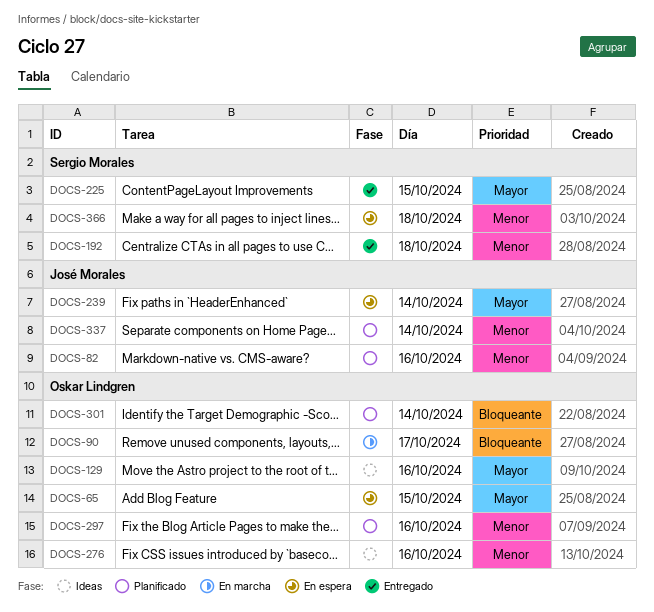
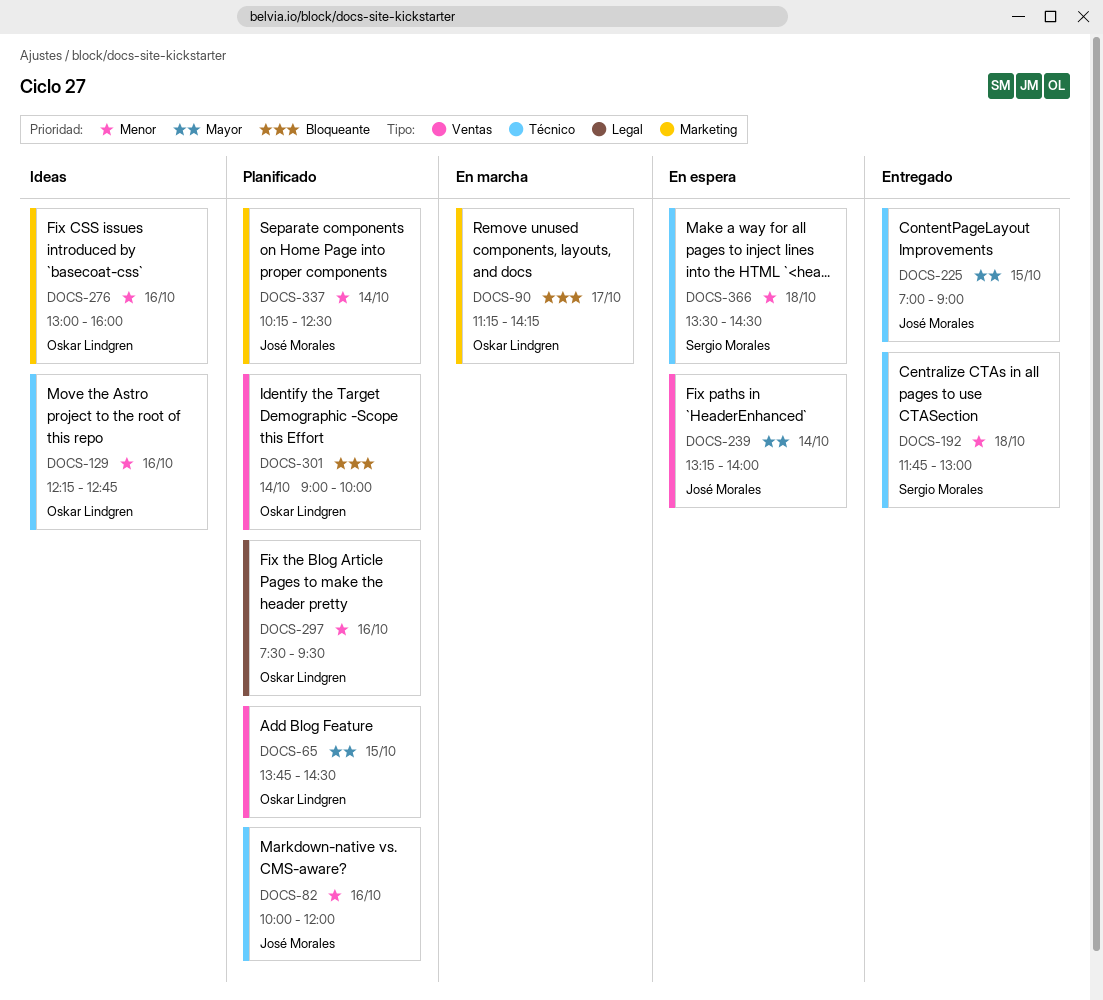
DOCS-65, status: En espera -> Planificado
DOCS-129, priority: Mayor -> Menor
DOCS-225, owner: Sergio Morales -> José Morales

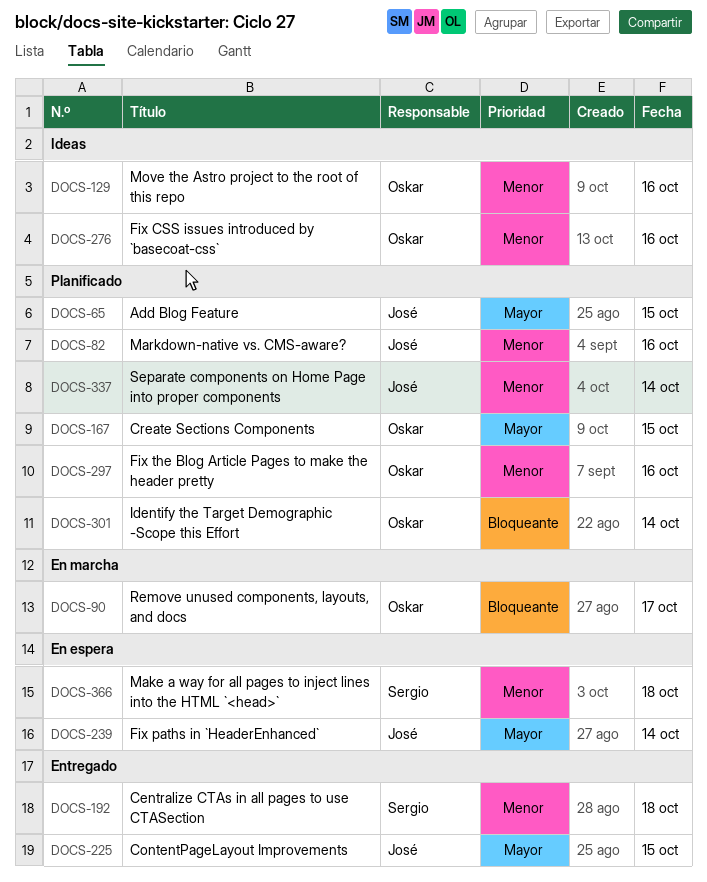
DOCS-65, owner: Oskar Lindgren -> José Morales
DOCS-167: none -> present

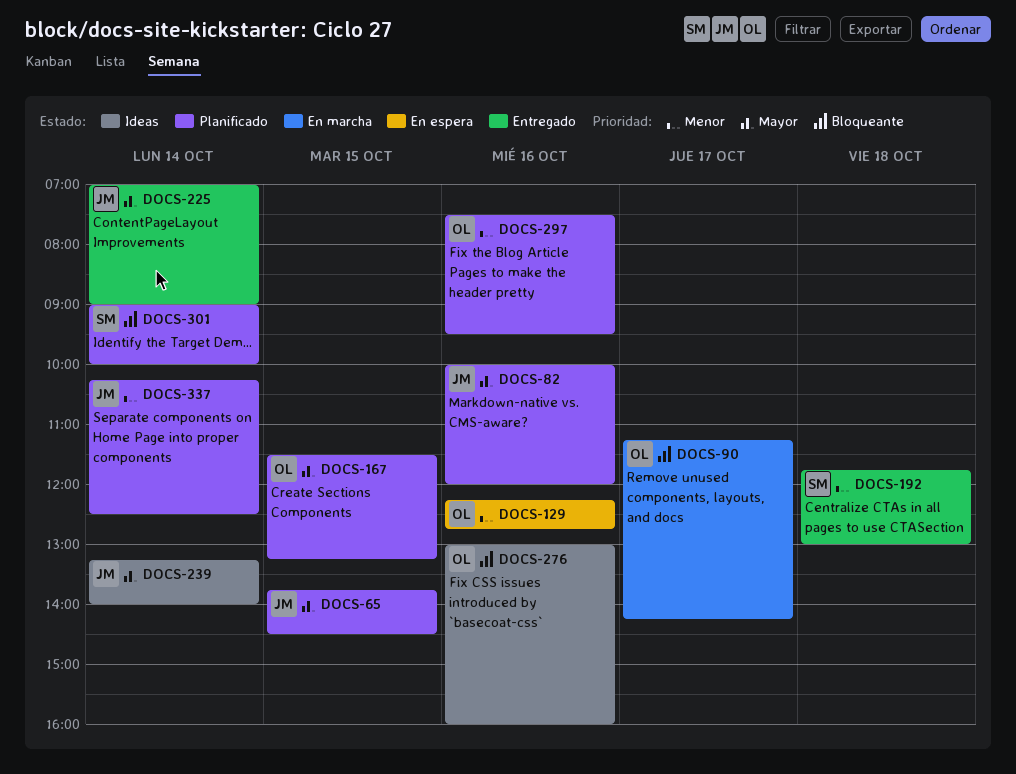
DOCS-82, priority: Menor -> Mayor
DOCS-129, status: Ideas -> En espera
DOCS-225, day: Oct 15 -> Oct 14
DOCS-239, status: En espera -> Ideas
DOCS-276, priority: Menor -> Bloqueante
DOCS-301, owner: Oskar -> Sergio
DOCS-366: present -> none

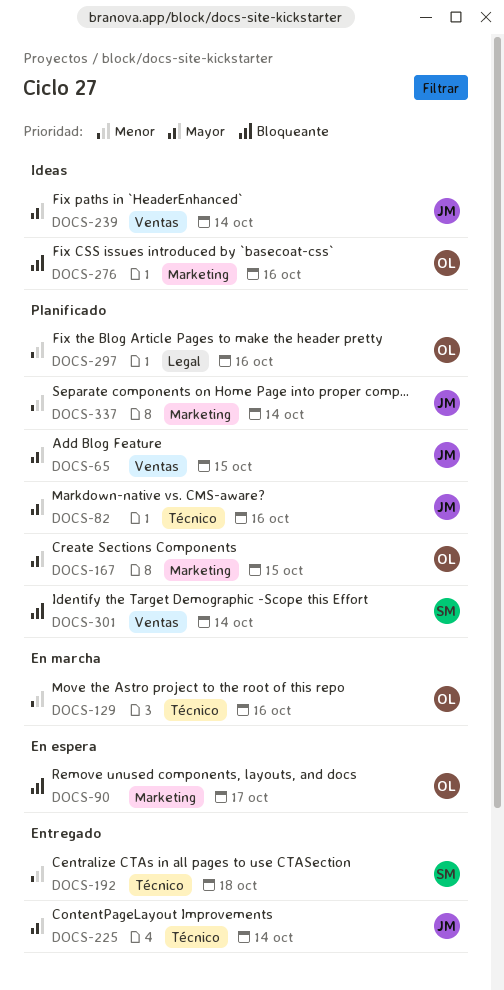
DOCS-90, status: En marcha -> En espera
DOCS-129, status: En espera -> En marcha

